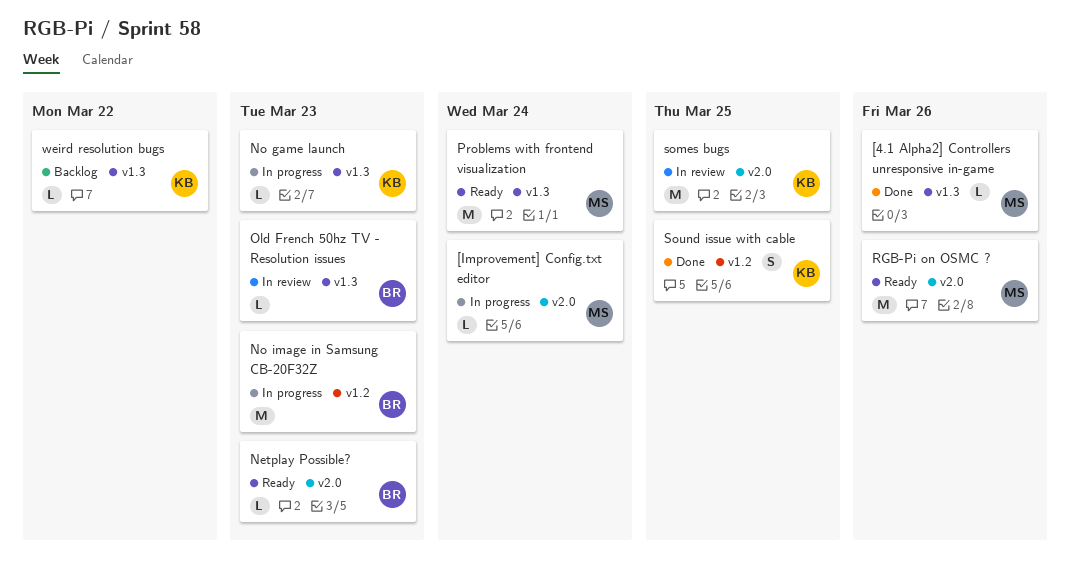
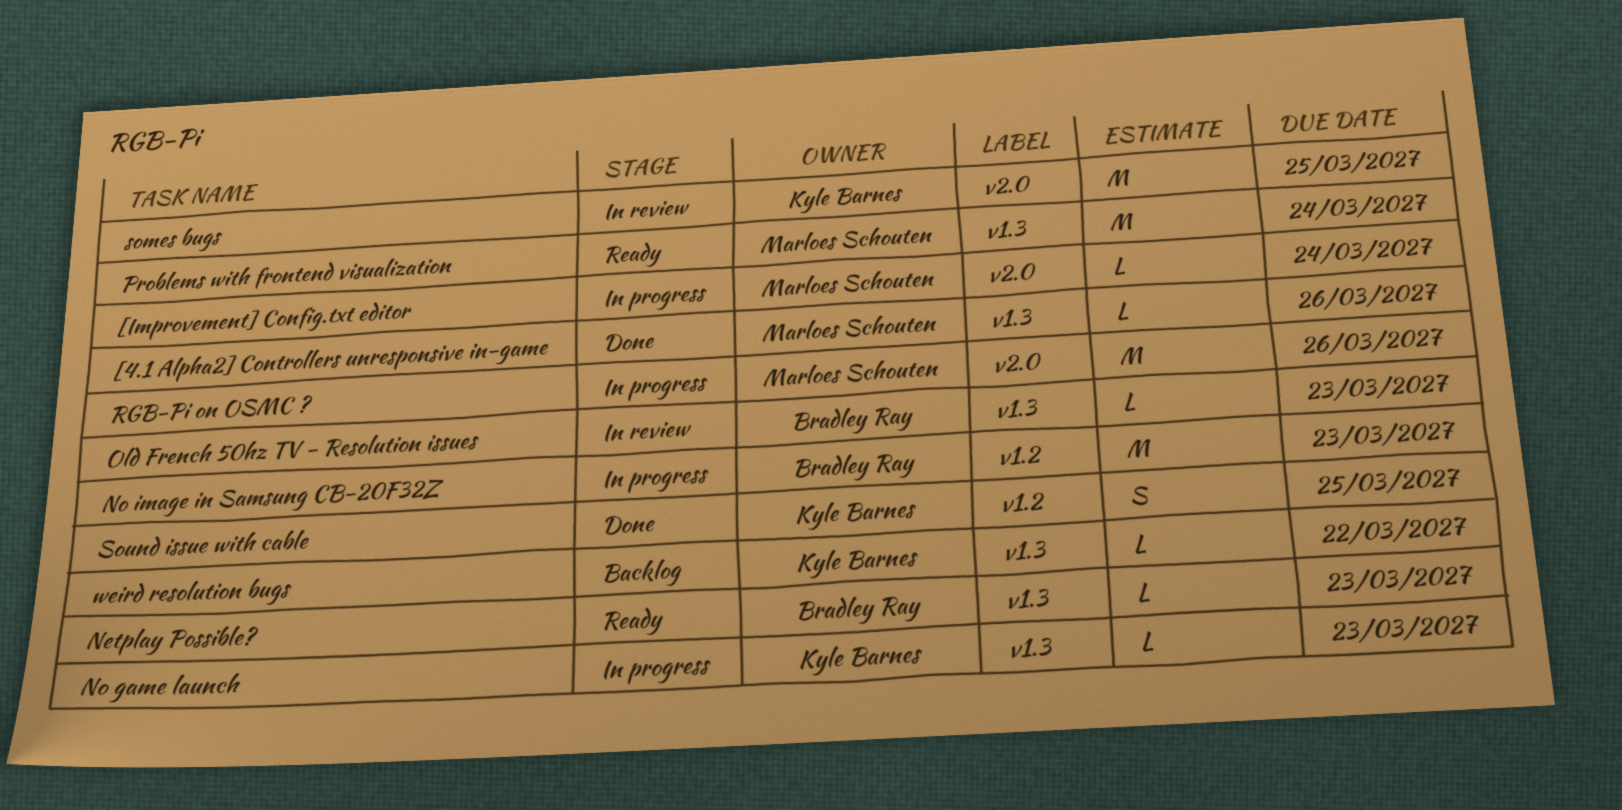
Netplay Possible?, label: v2.0 -> v1.3
RGB-Pi on OSMC ?, status: Ready -> In progress

